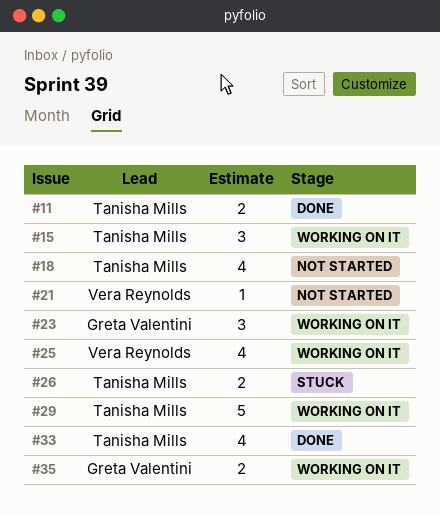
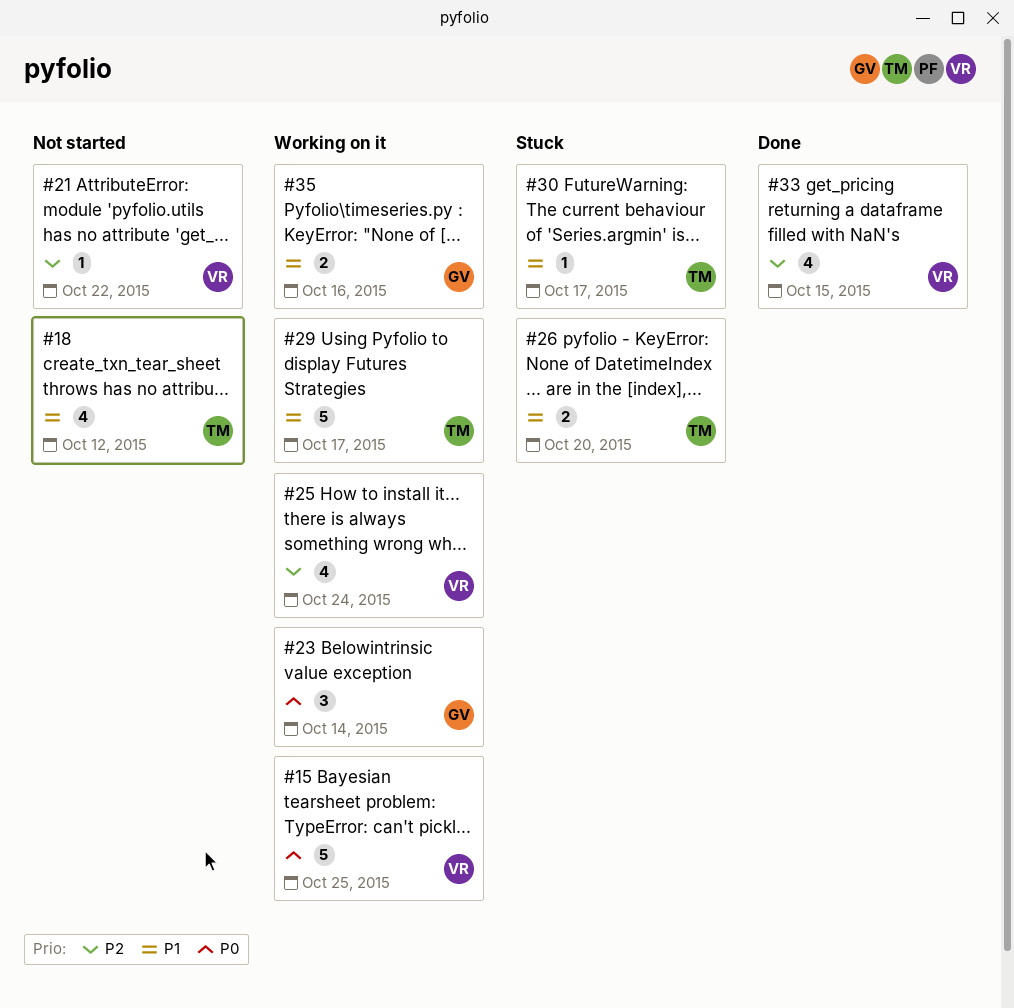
#11: present -> none
#15, owner: Tanisha Mills -> Vera Reynolds
#15, estimate: 3 -> 5
#30: none -> present
#33, owner: Tanisha Mills -> Vera Reynolds

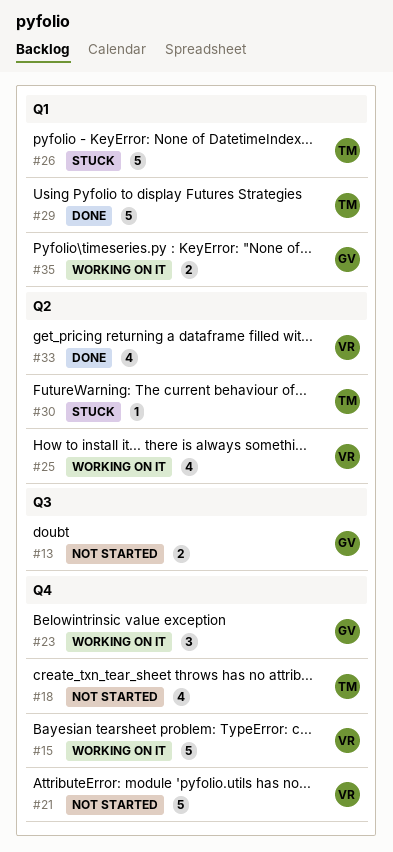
#13: none -> present
#21, estimate: 1 -> 5
#26, estimate: 2 -> 5
#29, status: Working on it -> Done

